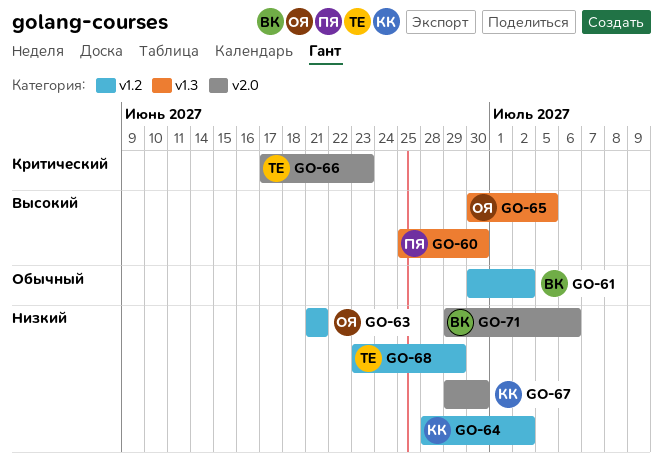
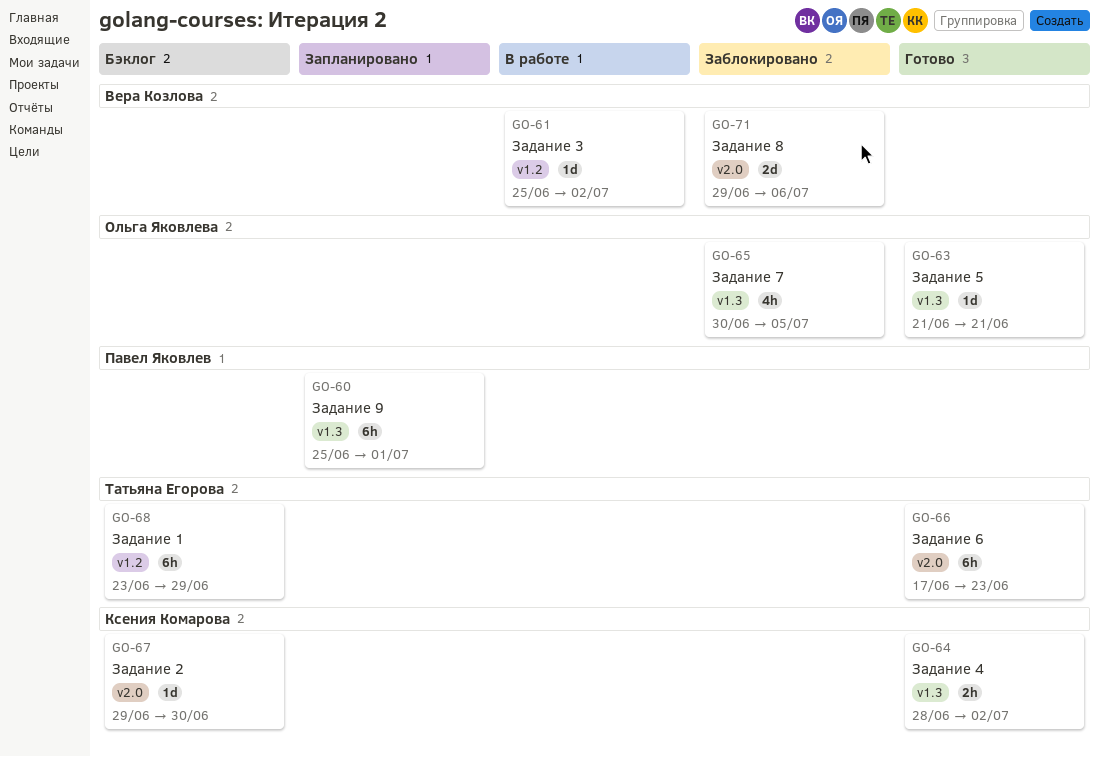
GO-60, due: Jun 30 -> Jul 1
GO-61, start: Jun 30 -> Jun 25
GO-63, label: v1.2 -> v1.3
GO-64, label: v1.2 -> v1.3

